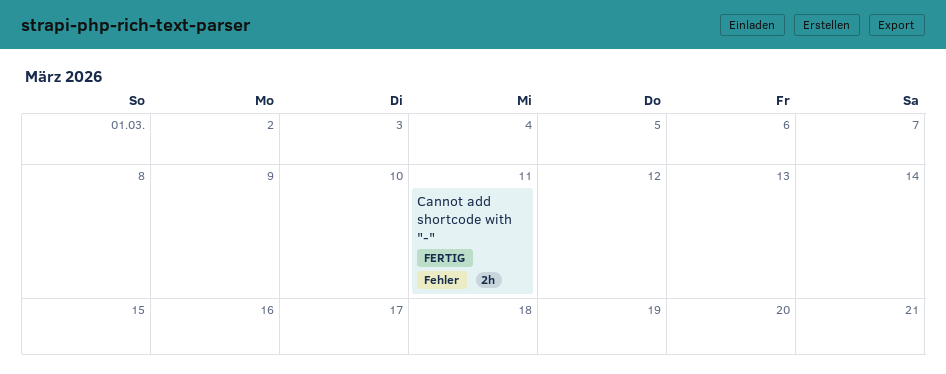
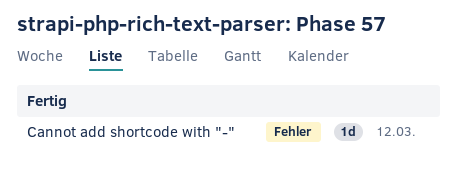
Cannot add shortcode with "-", estimate: 2h -> 1d
Cannot add shortcode with "-", due: Mar 11 -> Mar 12

